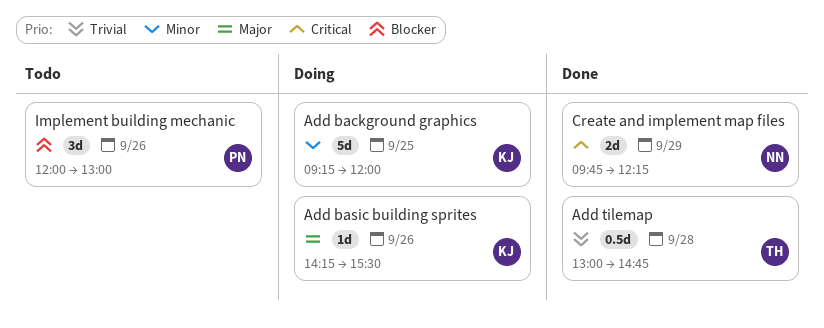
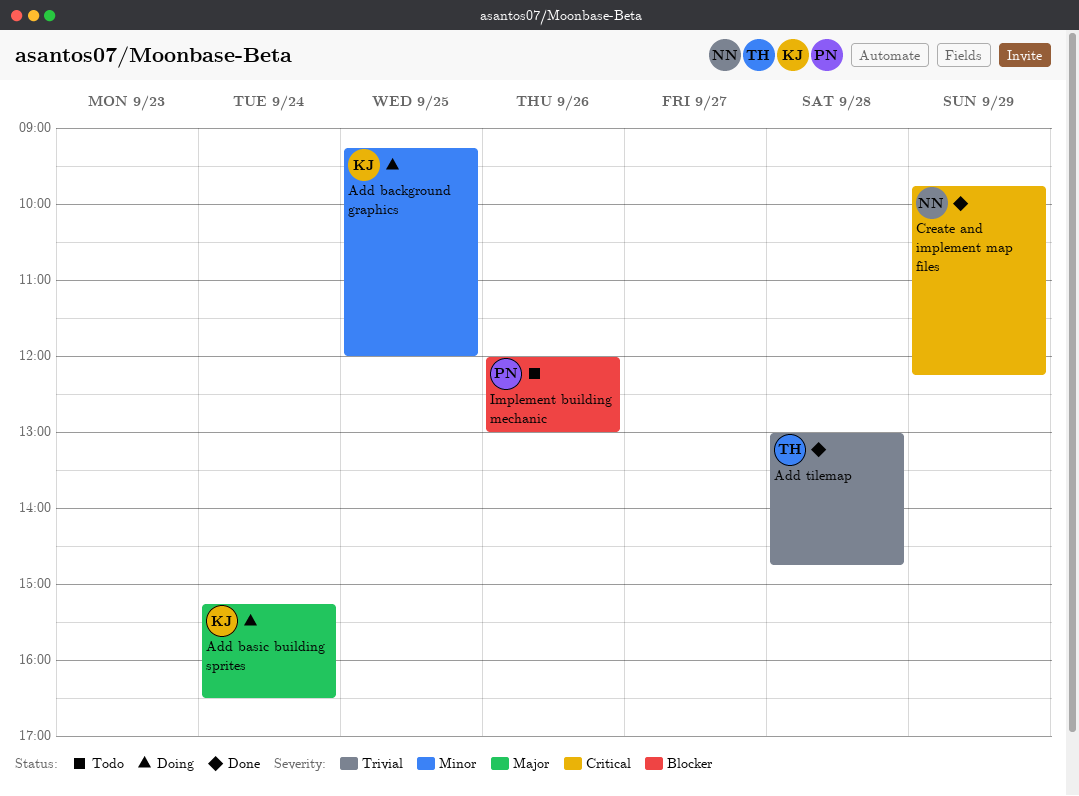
Add basic building sprites, day: Sep 26 -> Sep 24
Add basic building sprites, begins: 14:15 -> 15:15
Add basic building sprites, ends: 15:30 -> 16:30

